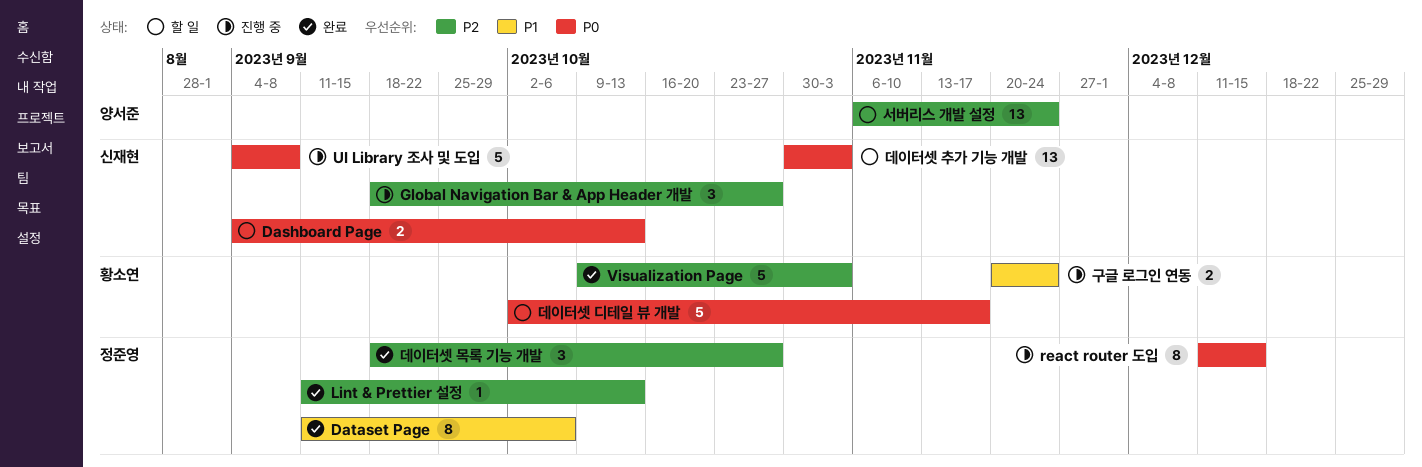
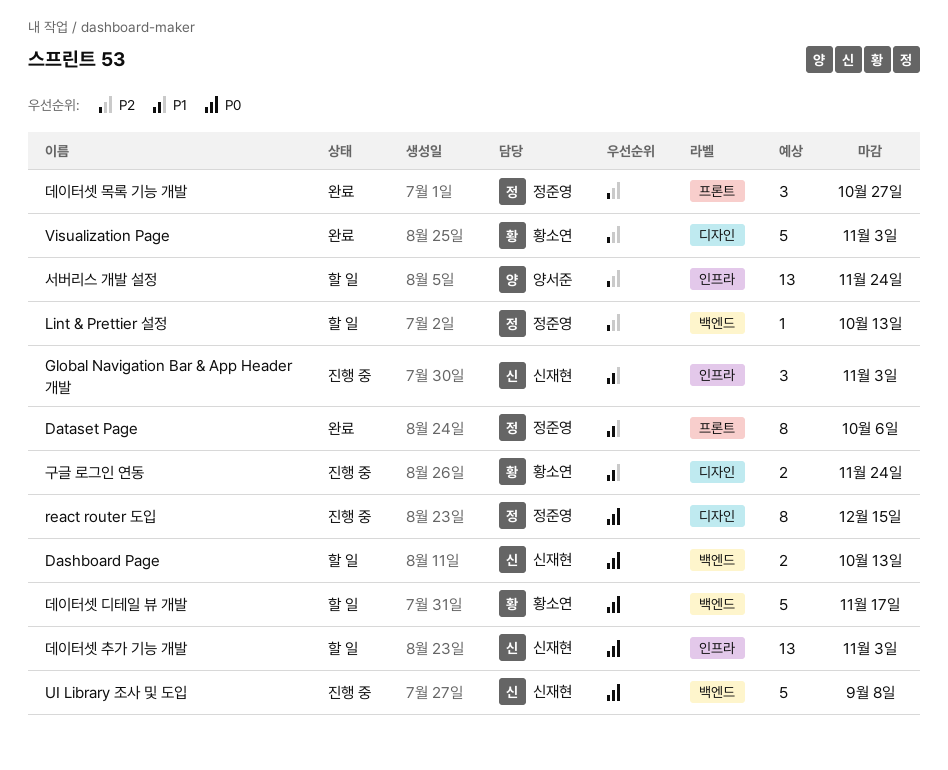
Global Navigation Bar & App Header 개발, priority: P2 -> P1
Global Navigation Bar & App Header 개발, due: Oct 27 -> Nov 3
Lint & Prettier 설정, status: 완료 -> 할 일

